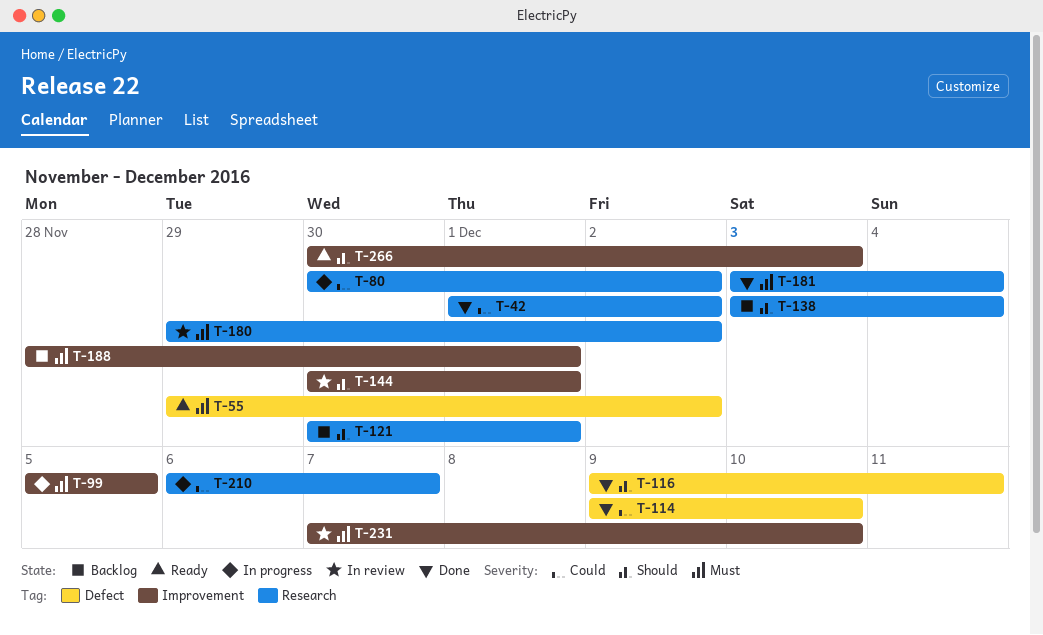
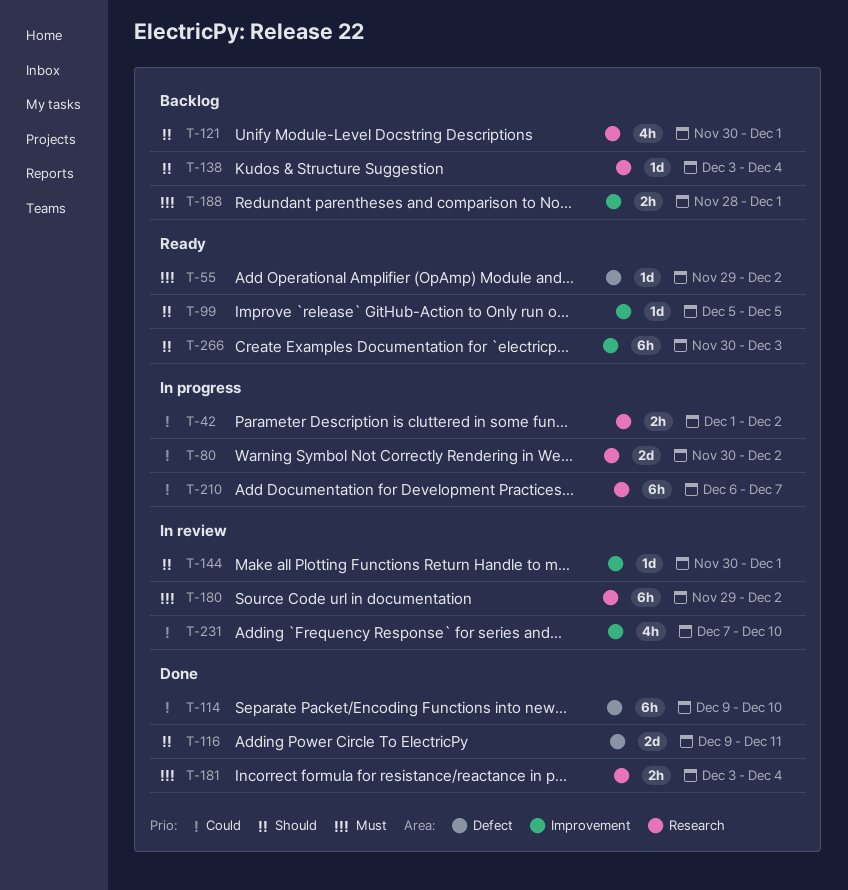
T-42, status: Done -> In progress
T-99, status: In progress -> Ready
T-99, priority: Must -> Should
T-231, priority: Must -> Could

